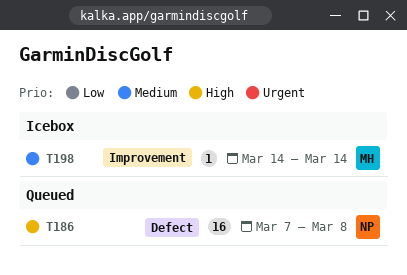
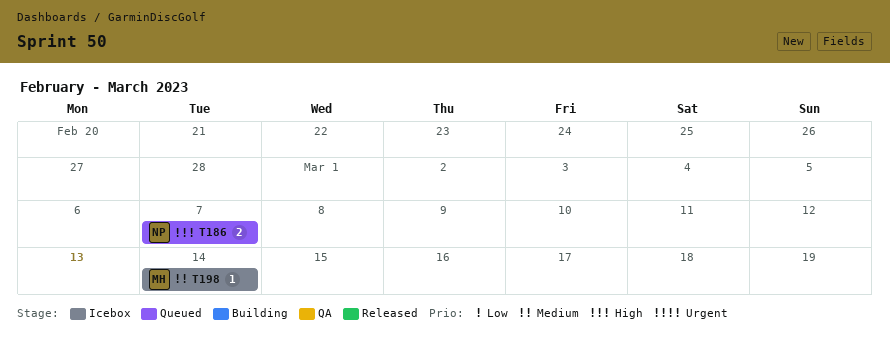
T186, estimate: 16 -> 2
T186, due: Mar 8 -> Mar 7

